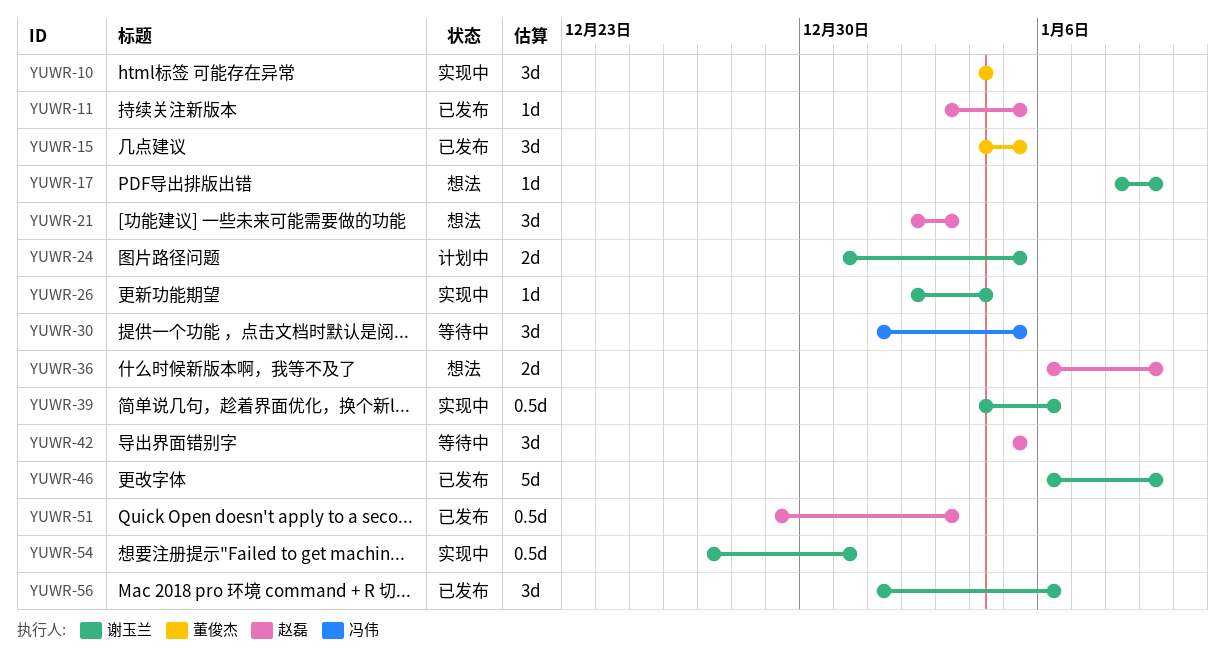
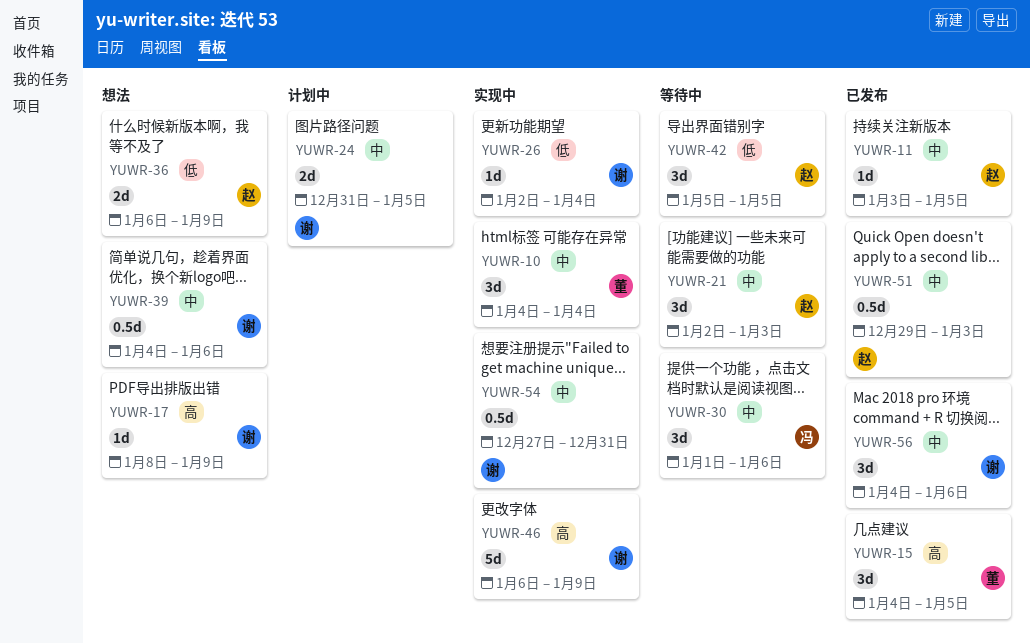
YUWR-21, status: 想法 -> 等待中
YUWR-30, due: Jan 5 -> Jan 6
YUWR-39, status: 实现中 -> 想法
YUWR-46, status: 已发布 -> 实现中
YUWR-56, start: Jan 1 -> Jan 4

